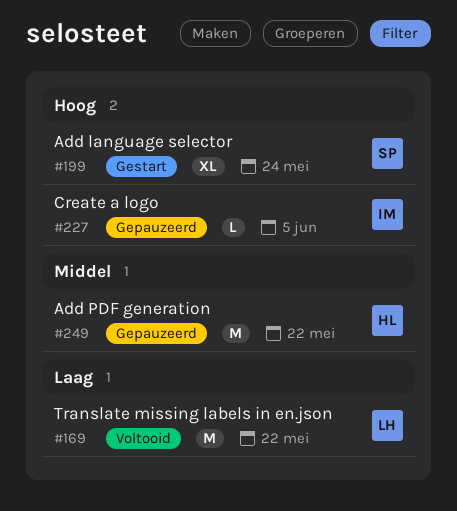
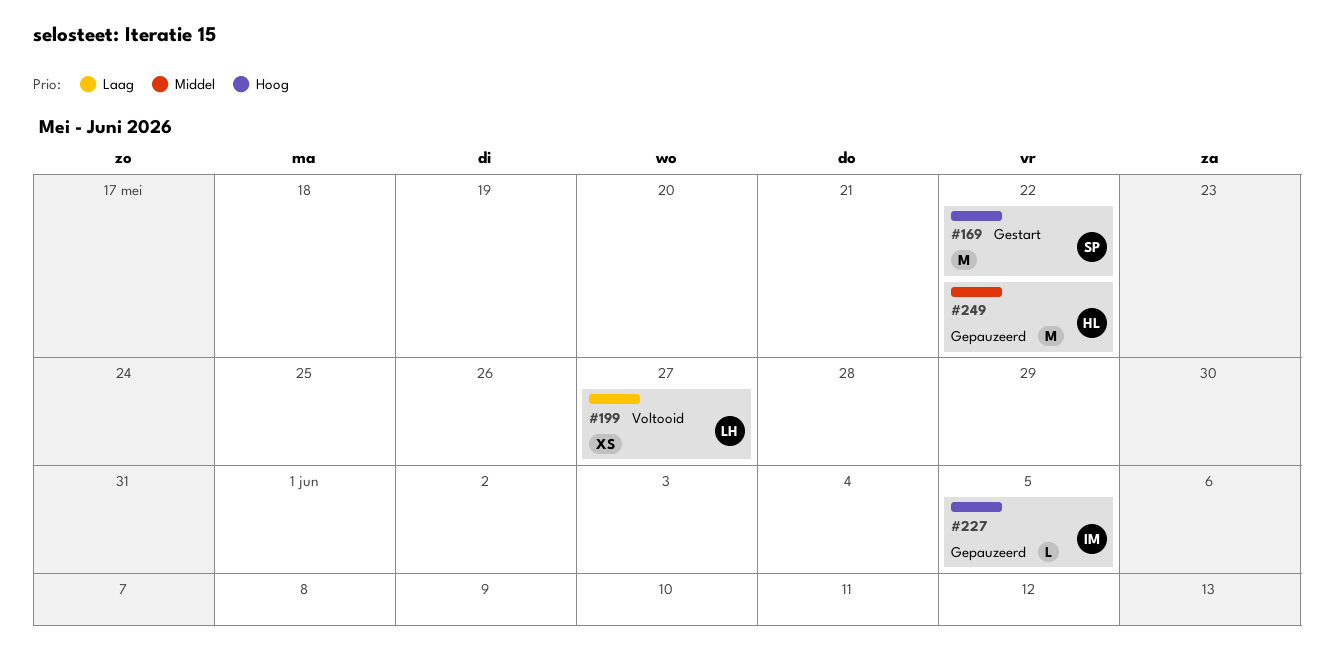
#169, status: Voltooid -> Gestart
#169, owner: LH -> SP
#169, priority: Laag -> Hoog
#199, status: Gestart -> Voltooid
#199, owner: SP -> LH
#199, priority: Hoog -> Laag
#199, estimate: XL -> XS
#199, due: May 24 -> May 27

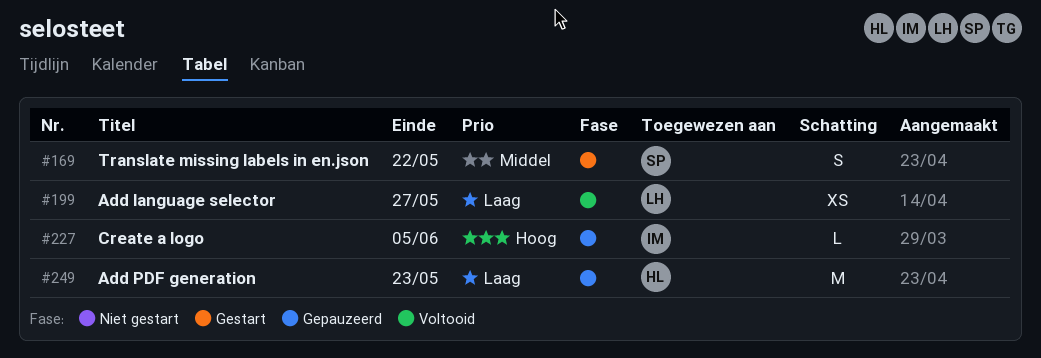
#169, priority: Hoog -> Middel
#169, estimate: M -> S
#249, priority: Middel -> Laag
#249, due: May 22 -> May 23

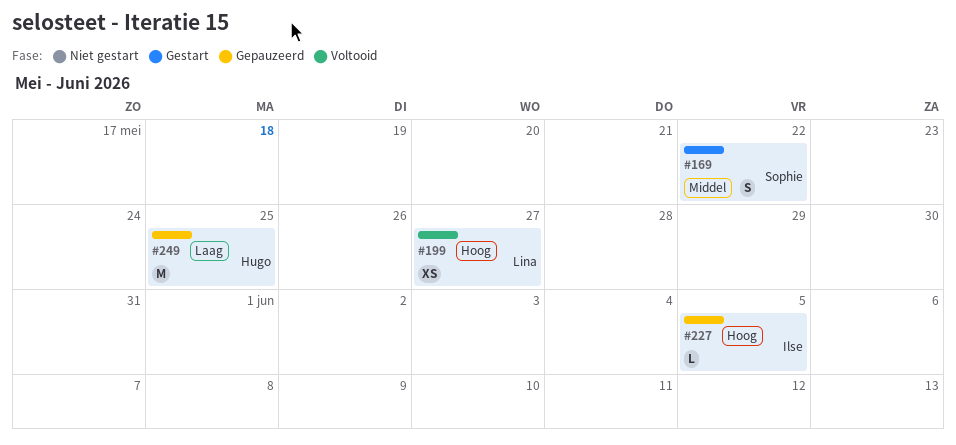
#199, priority: Laag -> Hoog
#249, due: May 23 -> May 25

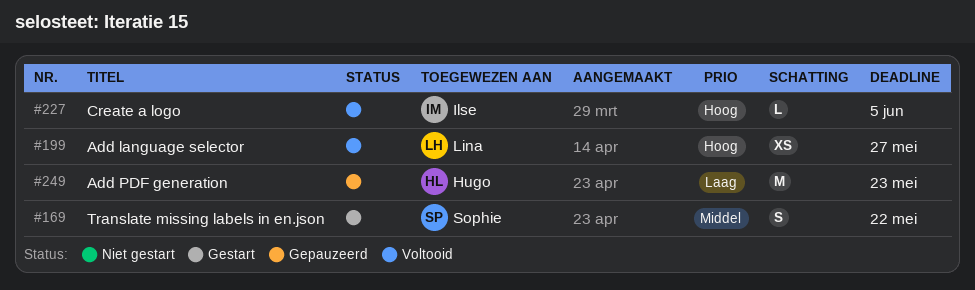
#227, status: Gepauzeerd -> Voltooid
#249, due: May 25 -> May 23

